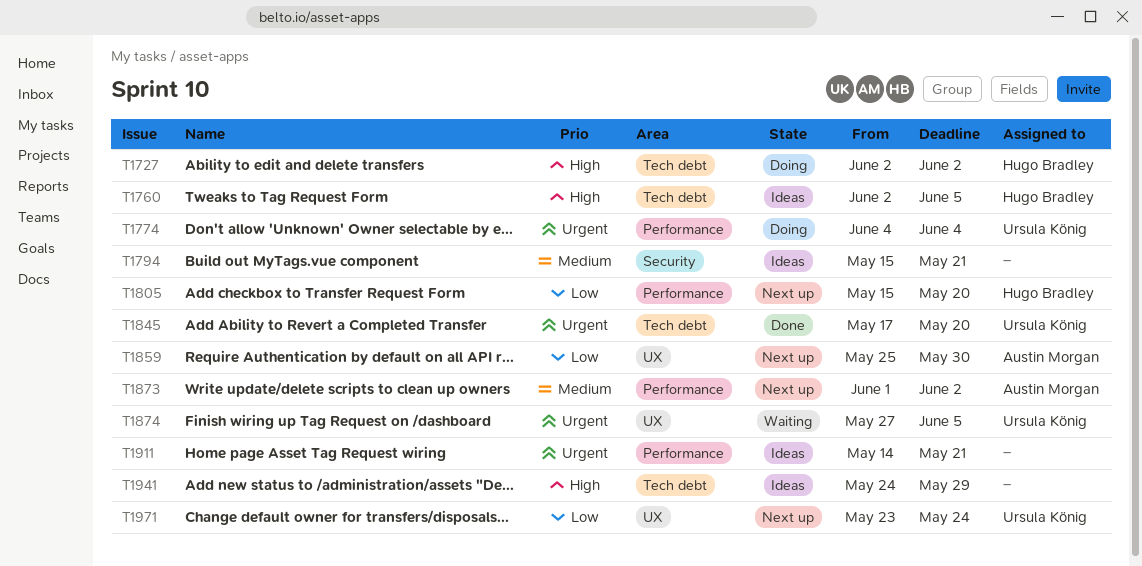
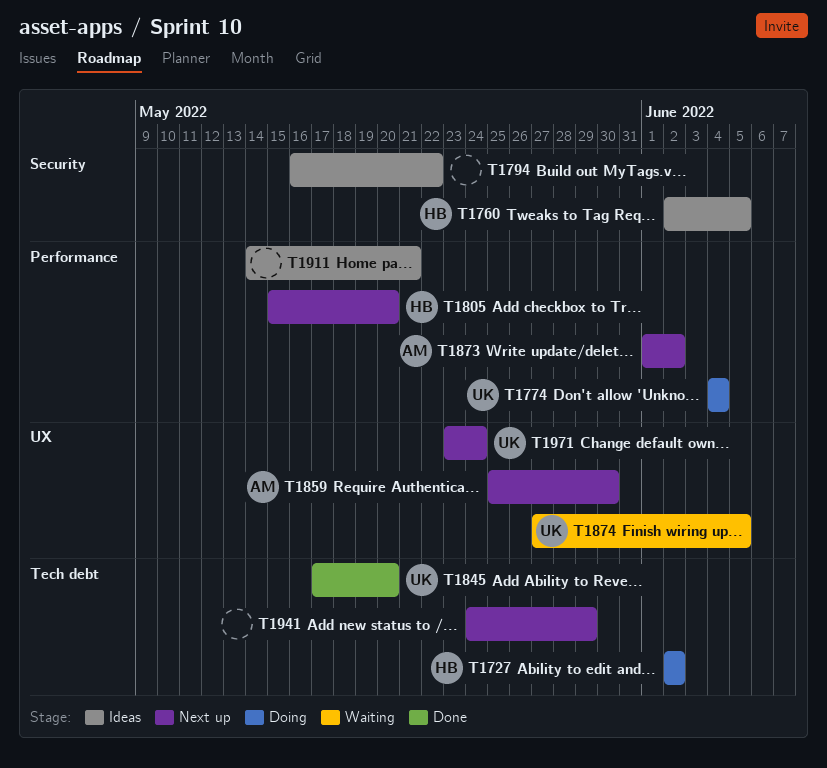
T1760, label: Tech debt -> Security
T1794, start: May 15 -> May 16
T1794, due: May 21 -> May 22
T1941, status: Ideas -> Next up

